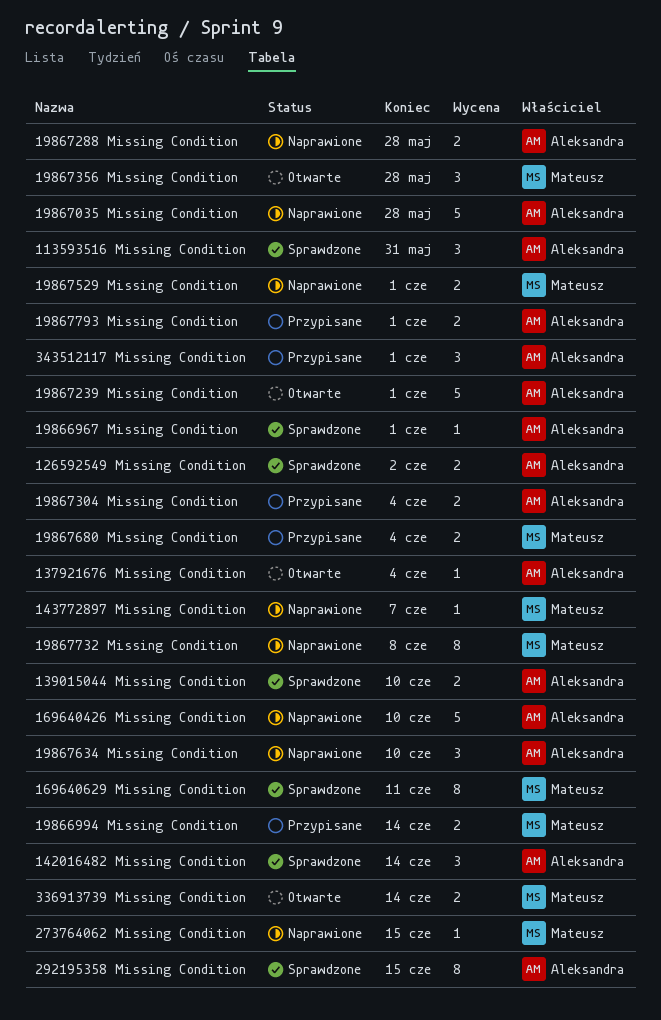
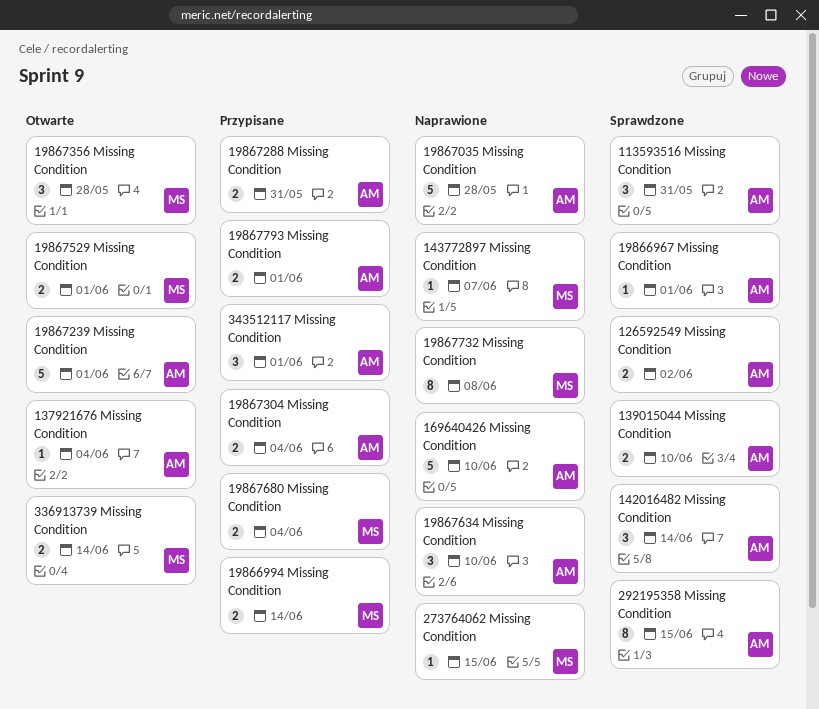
169640629 Missing Condition: present -> none
19867288 Missing Condition, status: Naprawione -> Przypisane
19867288 Missing Condition, due: May 28 -> May 31
19867529 Missing Condition, status: Naprawione -> Otwarte

